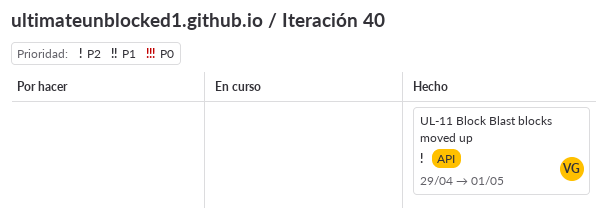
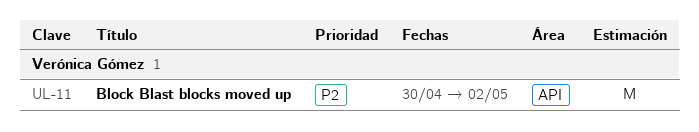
UL-11, start: Apr 29 -> Apr 30
UL-11, due: May 1 -> May 2

